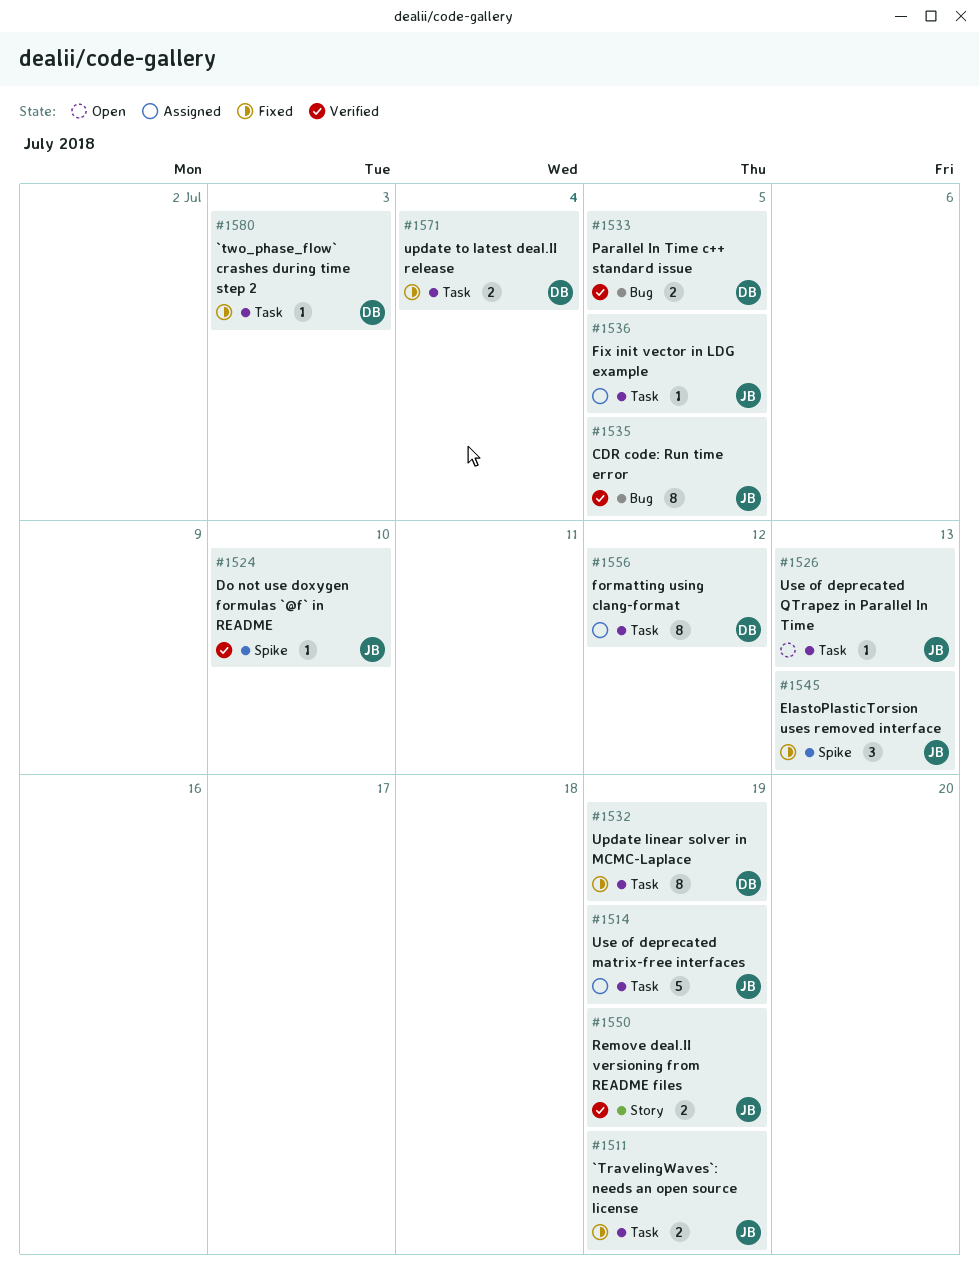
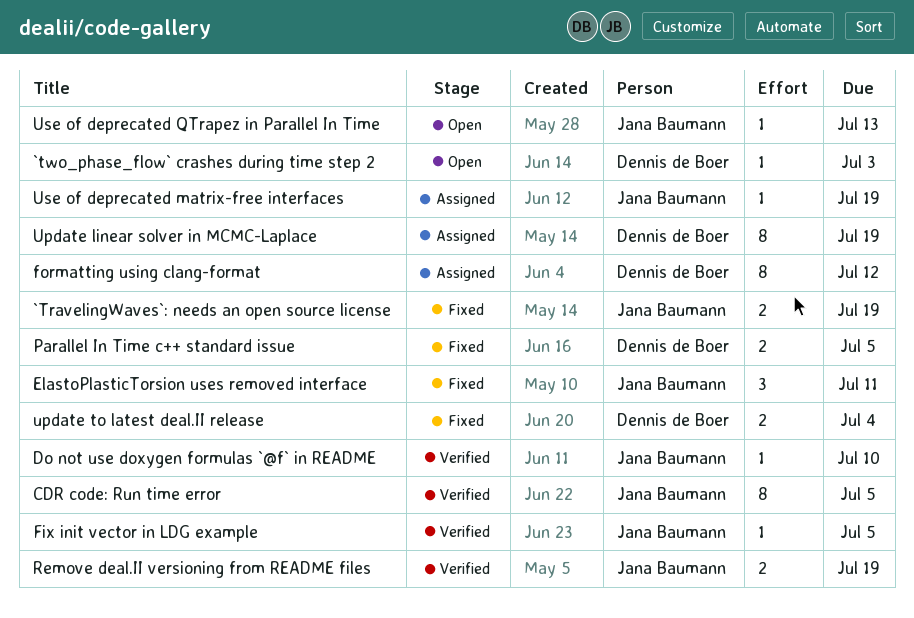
`two_phase_flow` crashes during time step 2, status: Fixed -> Open
ElastoPlasticTorsion uses removed interface, due: Jul 13 -> Jul 11
Fix init vector in LDG example, status: Assigned -> Verified
Parallel In Time c++ standard issue, status: Verified -> Fixed
Update linear solver in MCMC-Laplace, status: Fixed -> Assigned
Use of deprecated matrix-free interfaces, estimate: 5 -> 1

